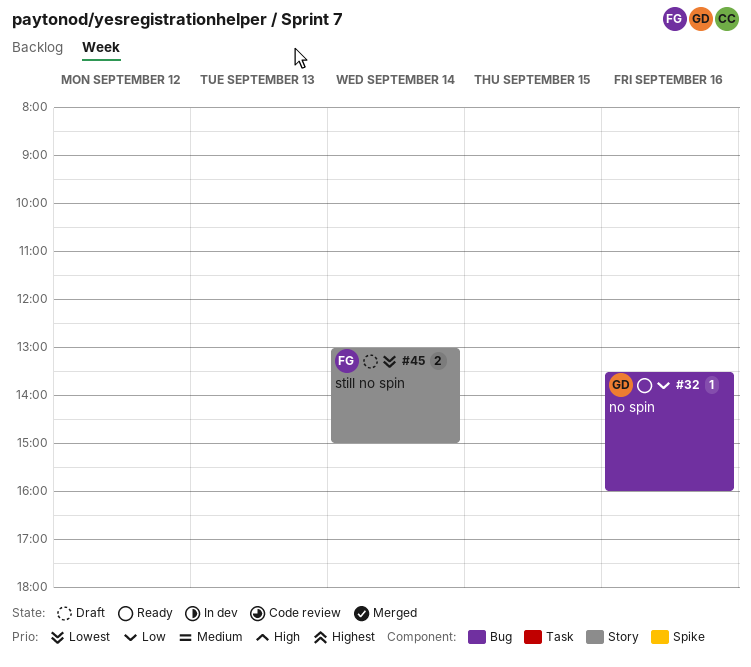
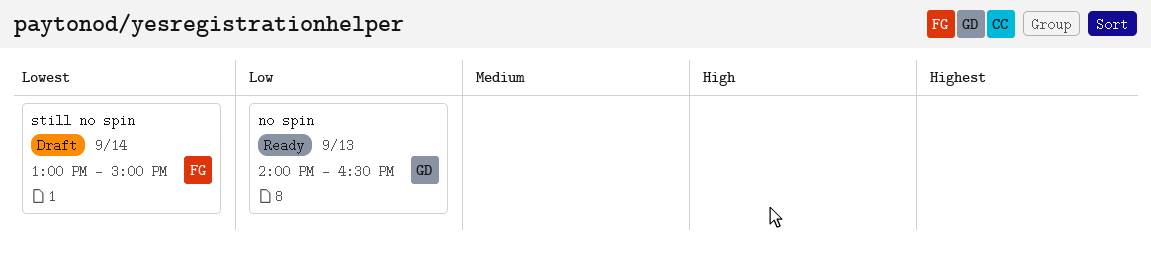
no spin, day: Sep 16 -> Sep 13
no spin, begins: 13:30 -> 14:00
no spin, ends: 16:00 -> 16:30

